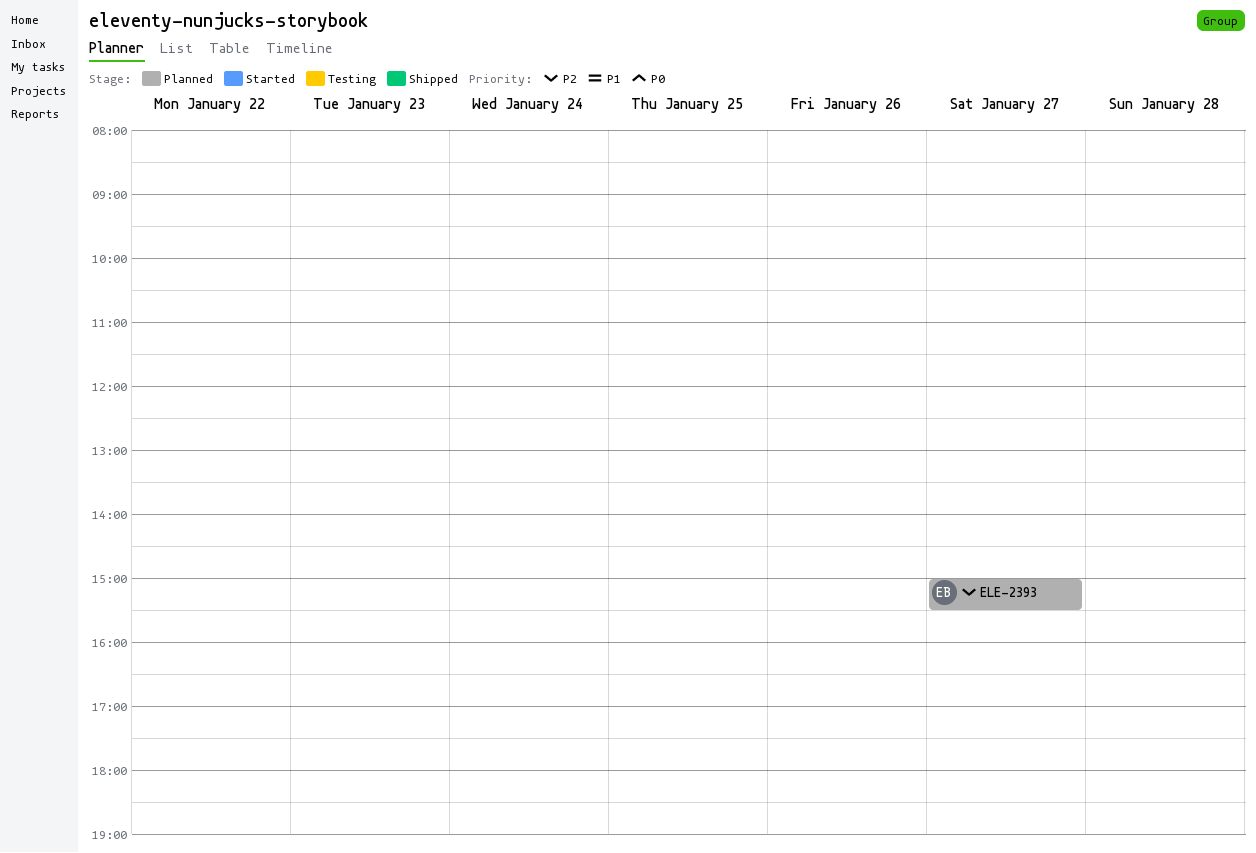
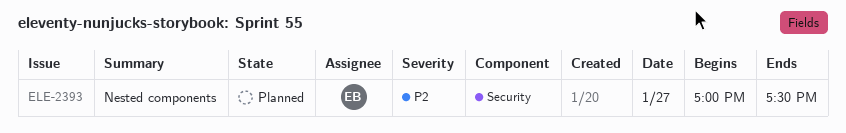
ELE-2393, begins: 15:00 -> 17:00
ELE-2393, ends: 15:30 -> 17:30

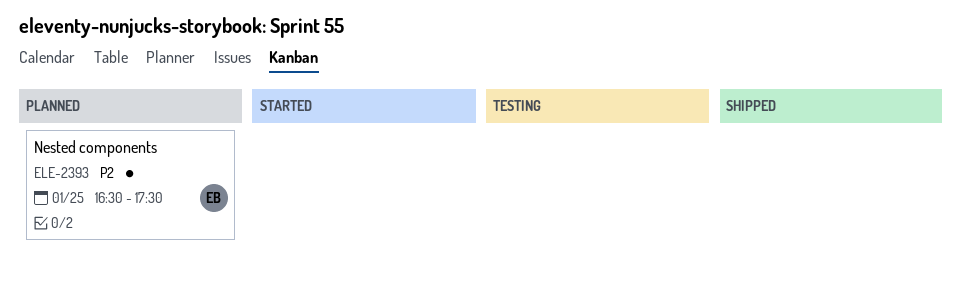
ELE-2393, day: Jan 27 -> Jan 25
ELE-2393, begins: 17:00 -> 16:30

